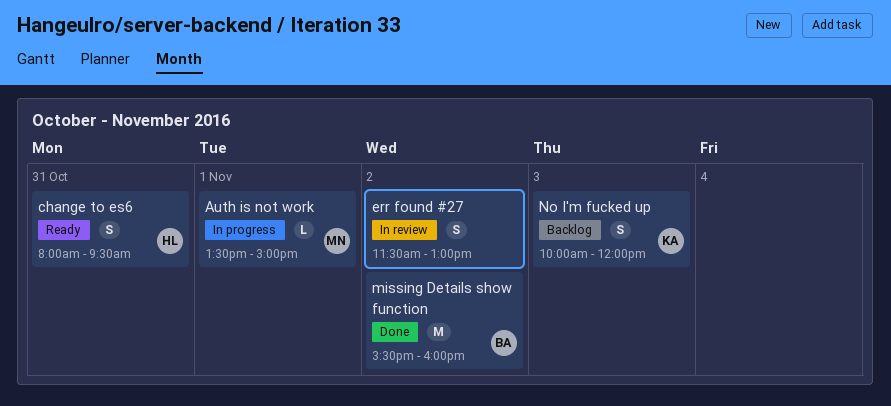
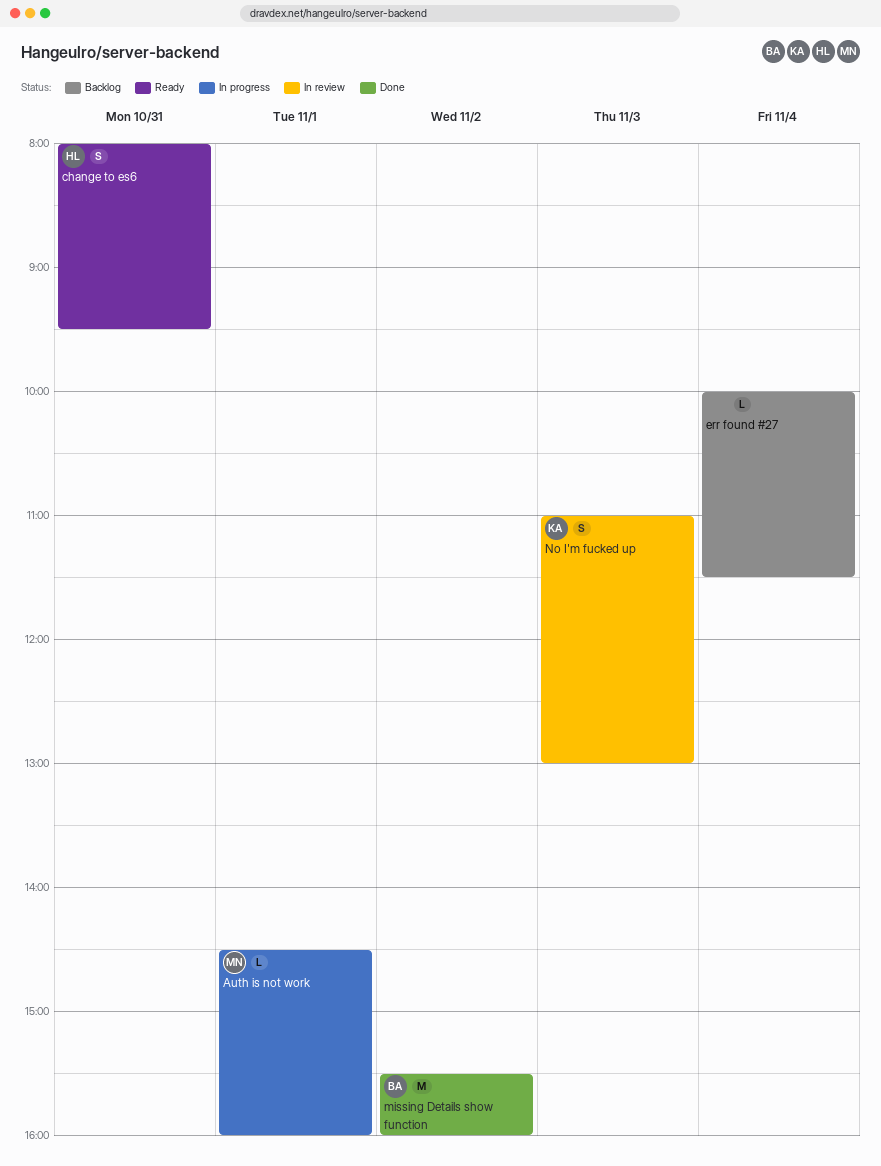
Auth is not work, begins: 13:30 -> 14:30
Auth is not work, ends: 15:00 -> 16:00
err found #27, status: In review -> Backlog
err found #27, estimate: S -> L
err found #27, day: Nov 2 -> Nov 4
err found #27, begins: 11:30 -> 10:00
err found #27, ends: 13:00 -> 11:30
No I'm fucked up, status: Backlog -> In review
No I'm fucked up, begins: 10:00 -> 11:00
No I'm fucked up, ends: 12:00 -> 13:00

